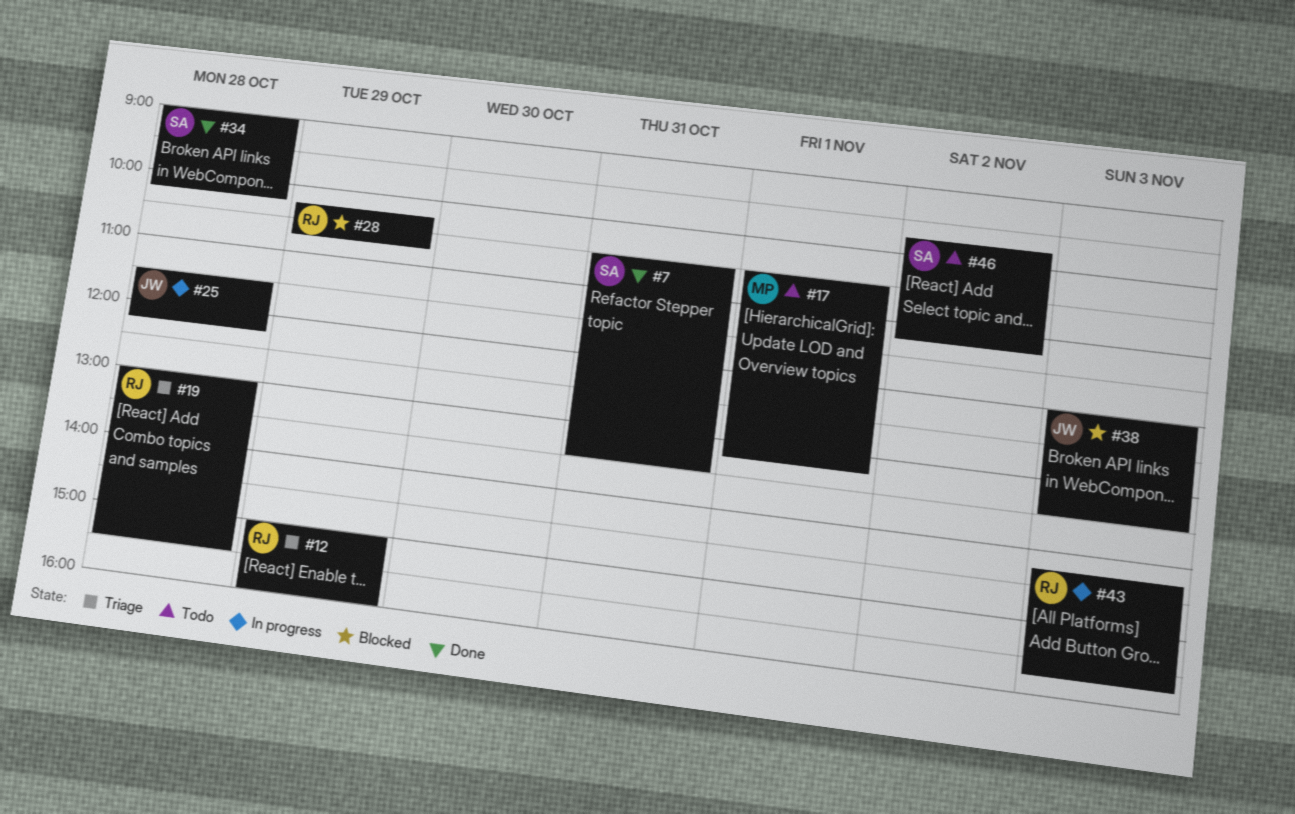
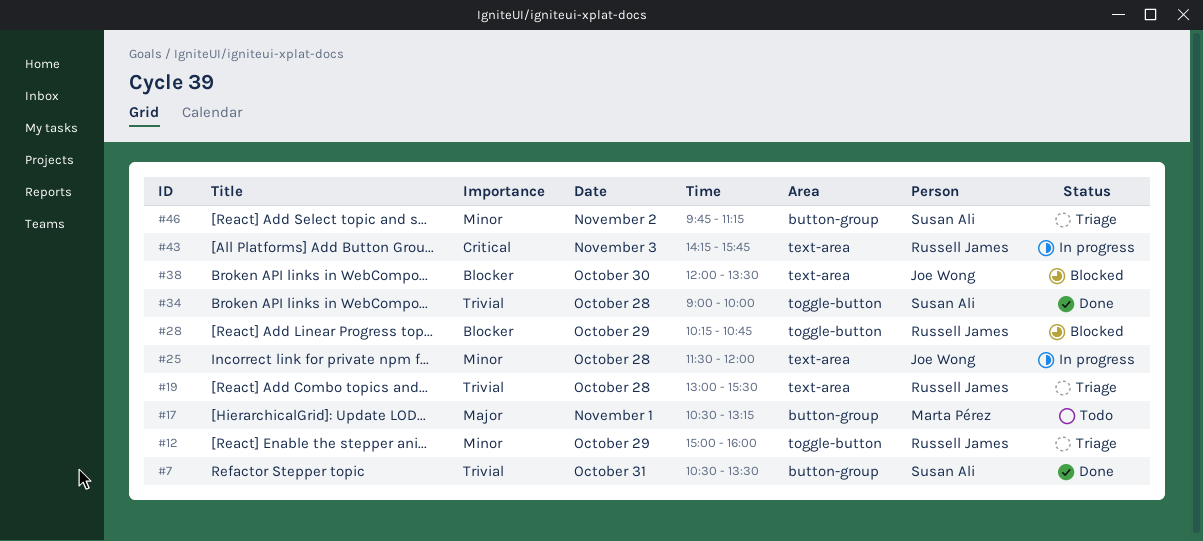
#25, ends: 12:15 -> 12:00
#34, ends: 10:15 -> 10:00
#38, day: Nov 3 -> Oct 30
#46, status: Todo -> Triage

